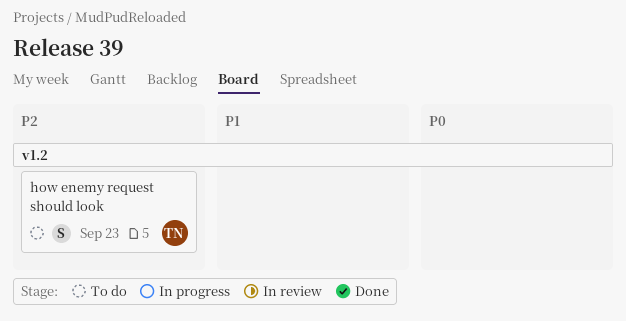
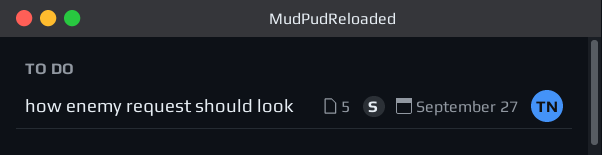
how enemy request should look, due: Sep 23 -> Sep 27

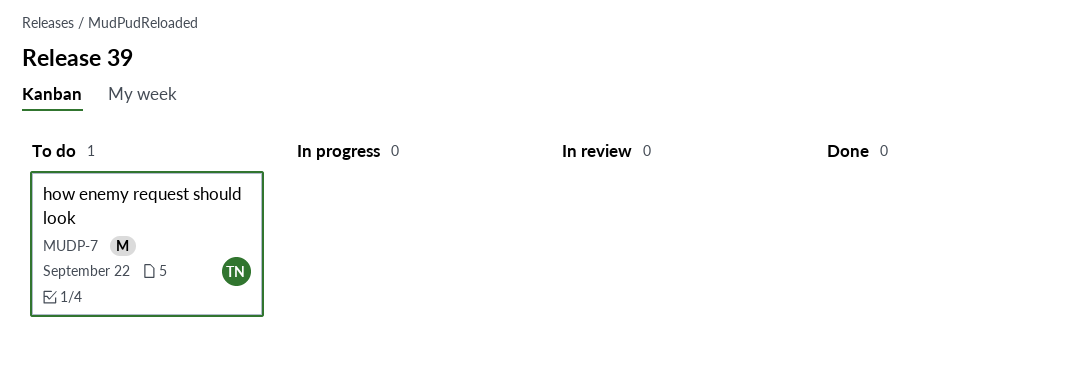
how enemy request should look, estimate: S -> M
how enemy request should look, due: Sep 27 -> Sep 22

